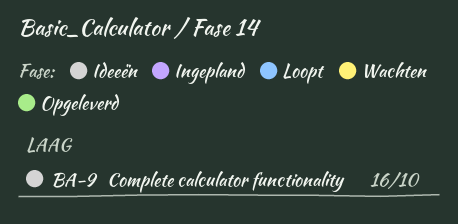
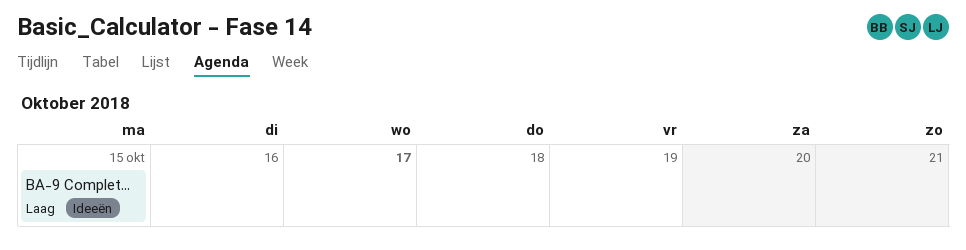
BA-9, due: Oct 16 -> Oct 15

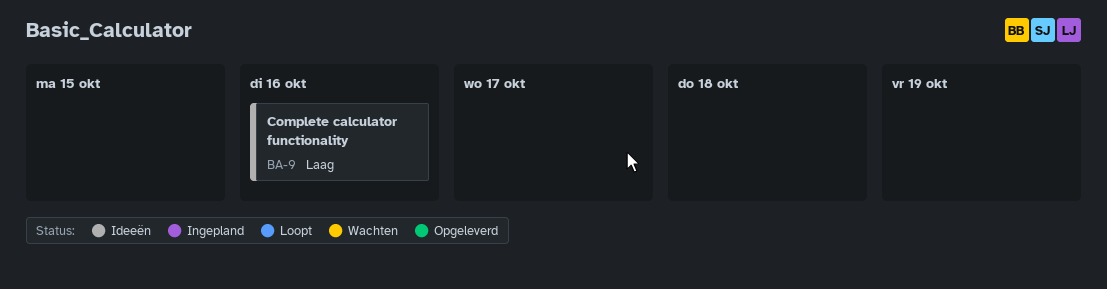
BA-9, due: Oct 15 -> Oct 16

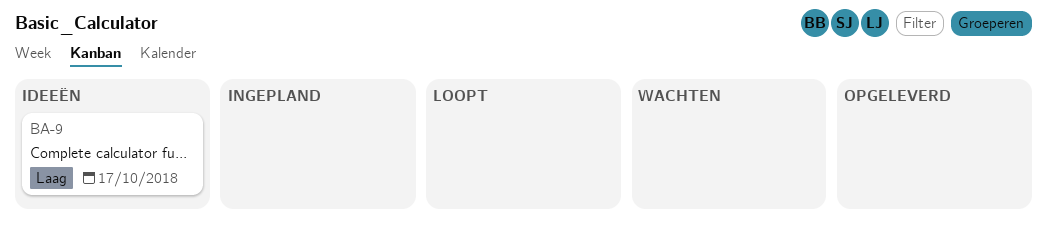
BA-9, due: Oct 16 -> Oct 17

